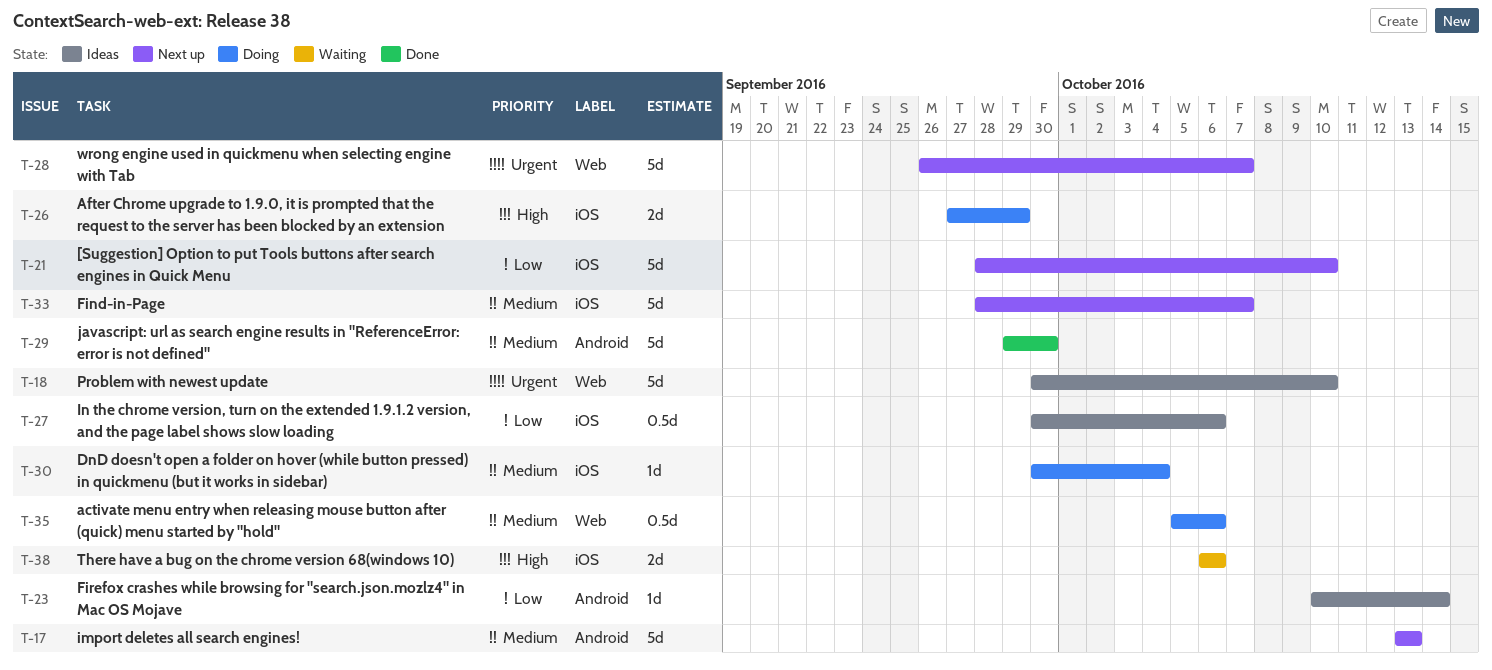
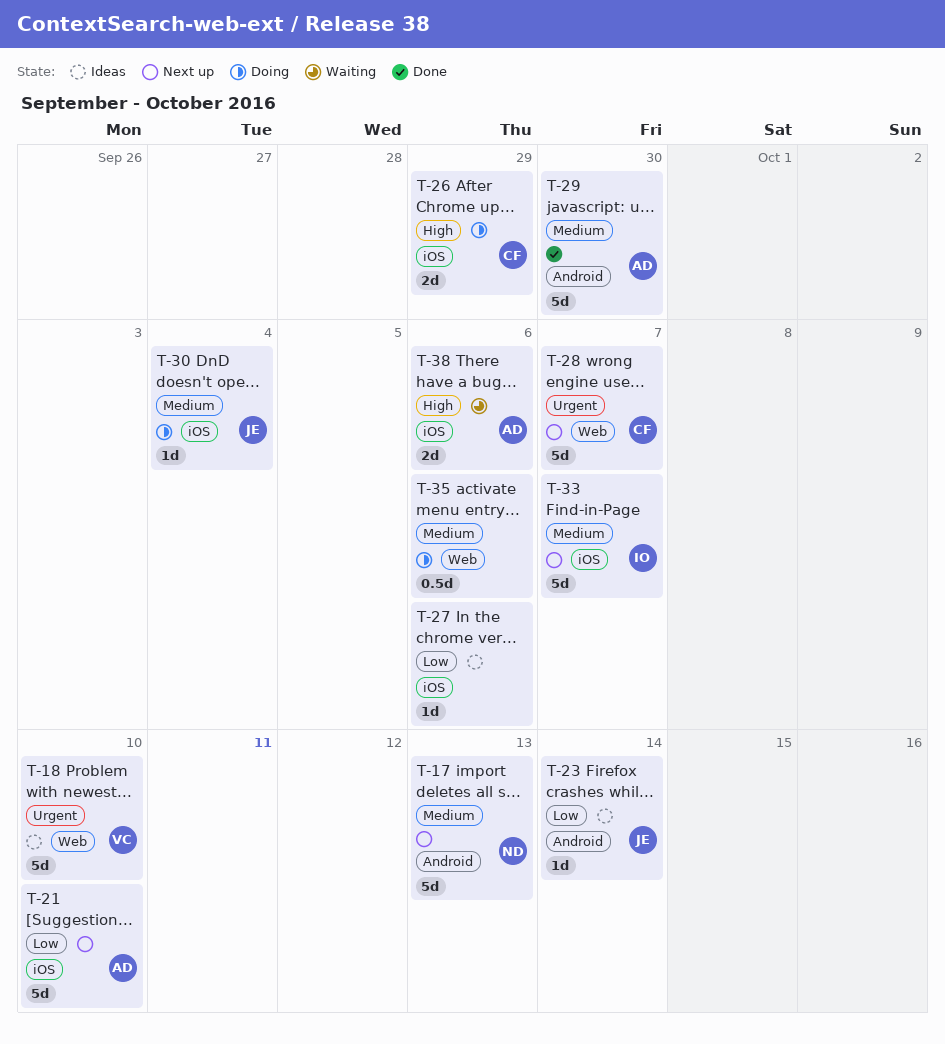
T-27, estimate: 0.5d -> 1d

